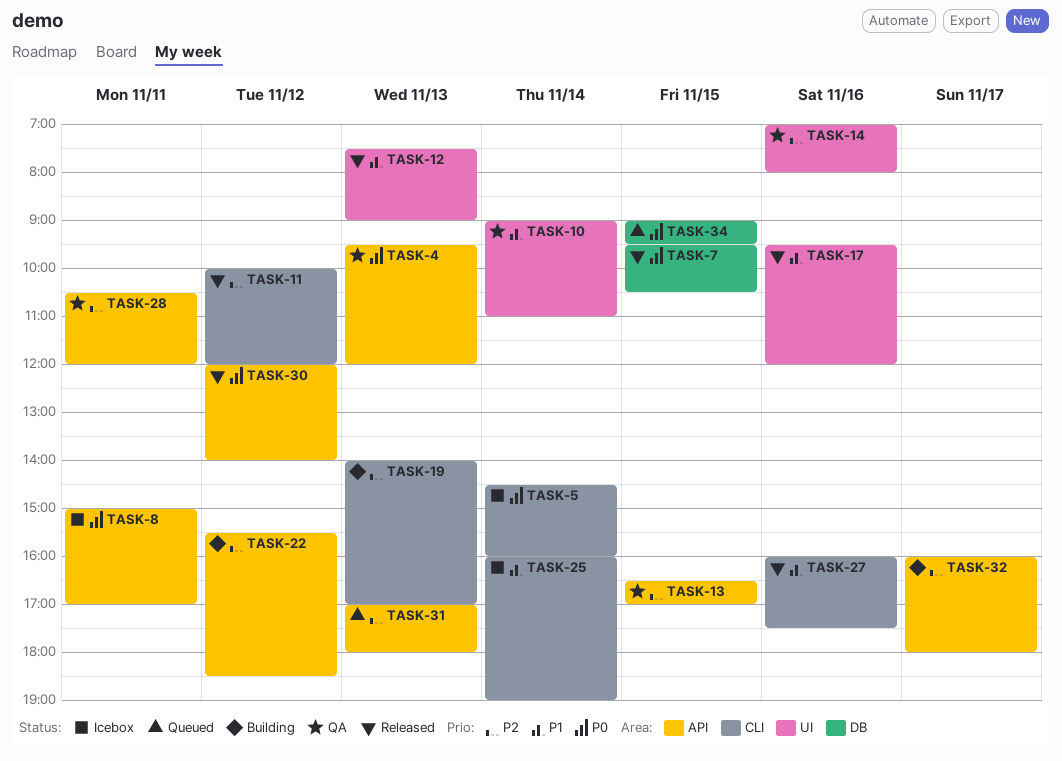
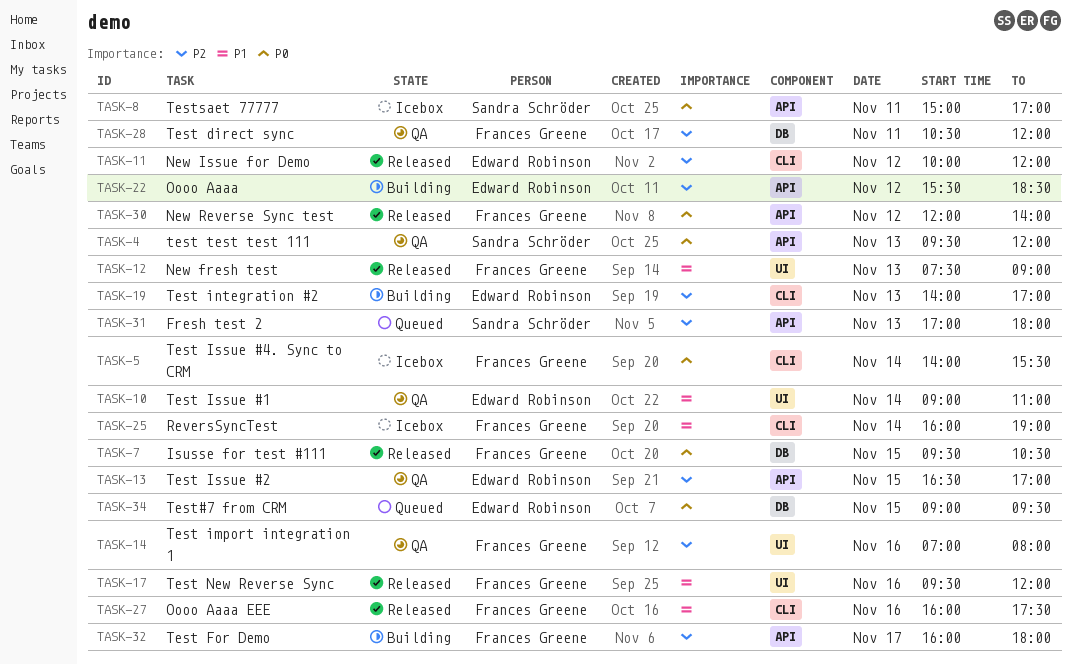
TASK-5, begins: 14:30 -> 14:00
TASK-5, ends: 16:00 -> 15:30
TASK-28, label: API -> DB

